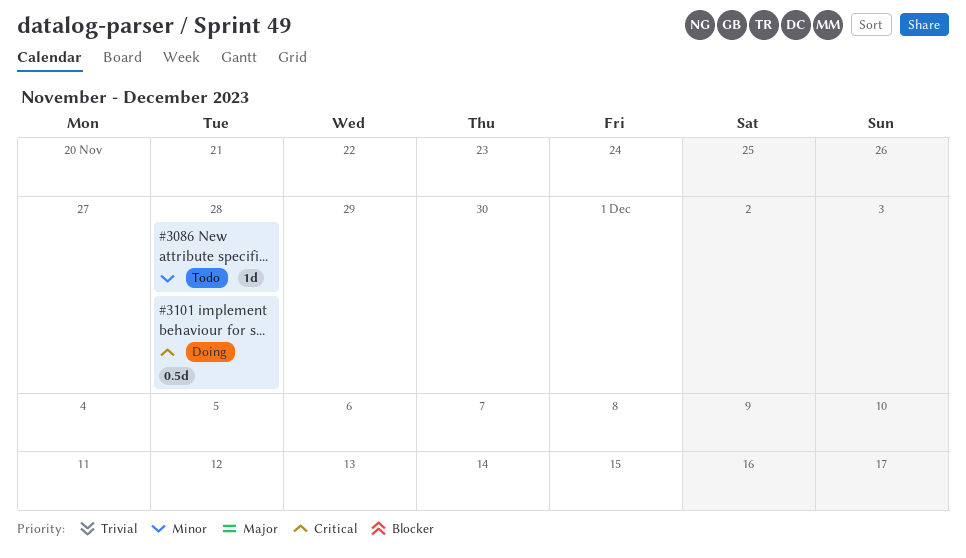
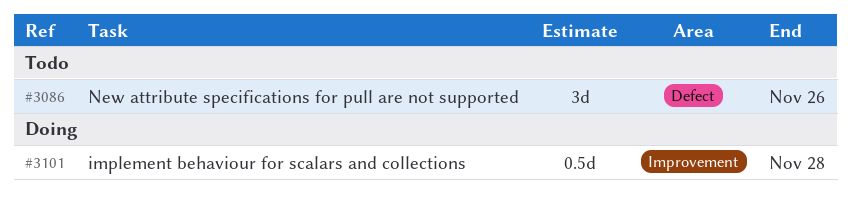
#3086, estimate: 1d -> 3d
#3086, due: Nov 28 -> Nov 26

